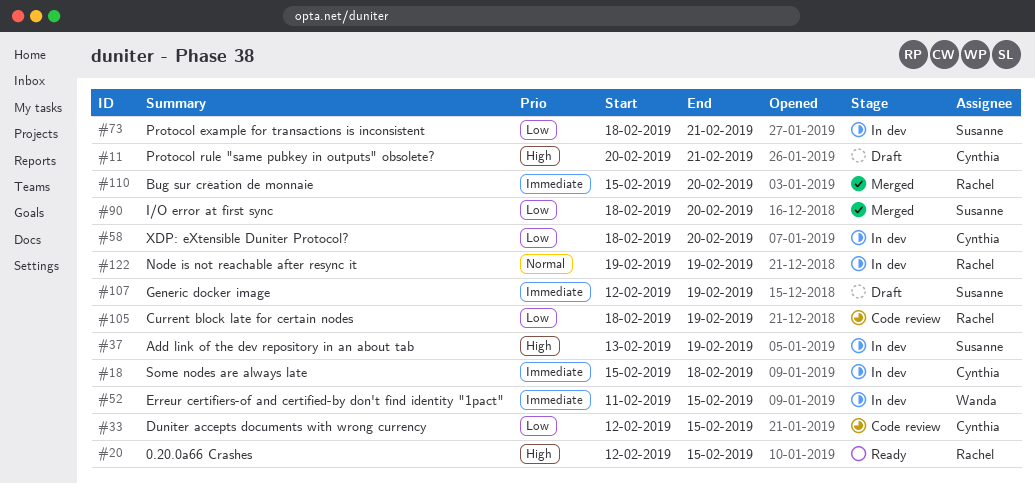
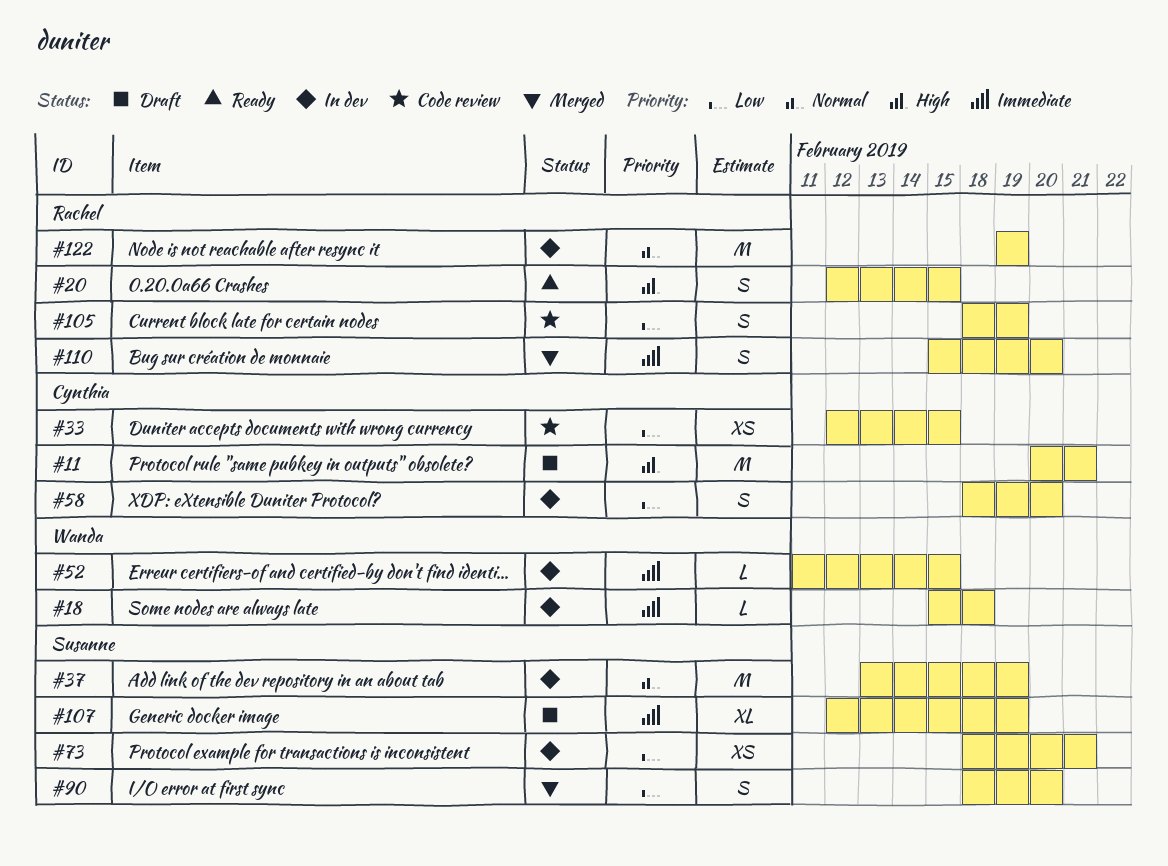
#18, owner: Cynthia -> Wanda
#37, priority: High -> Normal

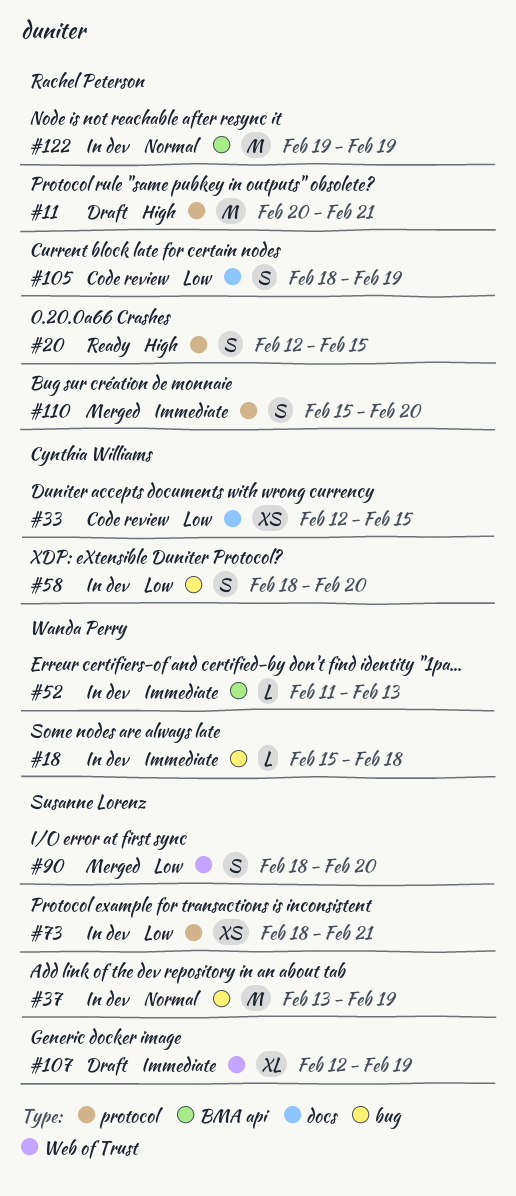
#11, owner: Cynthia Williams -> Rachel Peterson
#52, due: Feb 15 -> Feb 13

